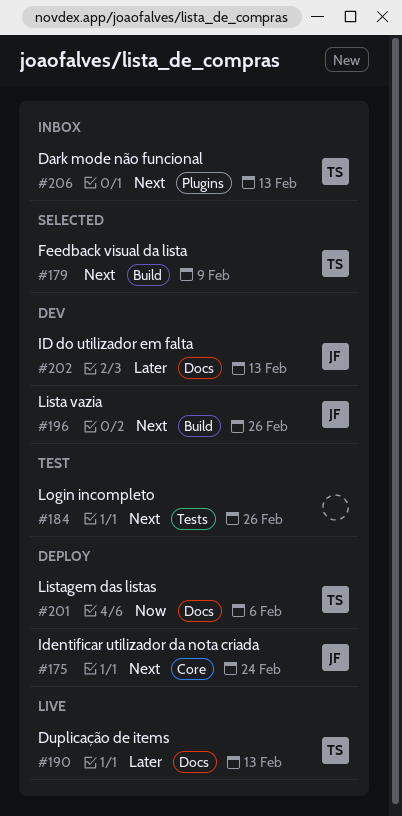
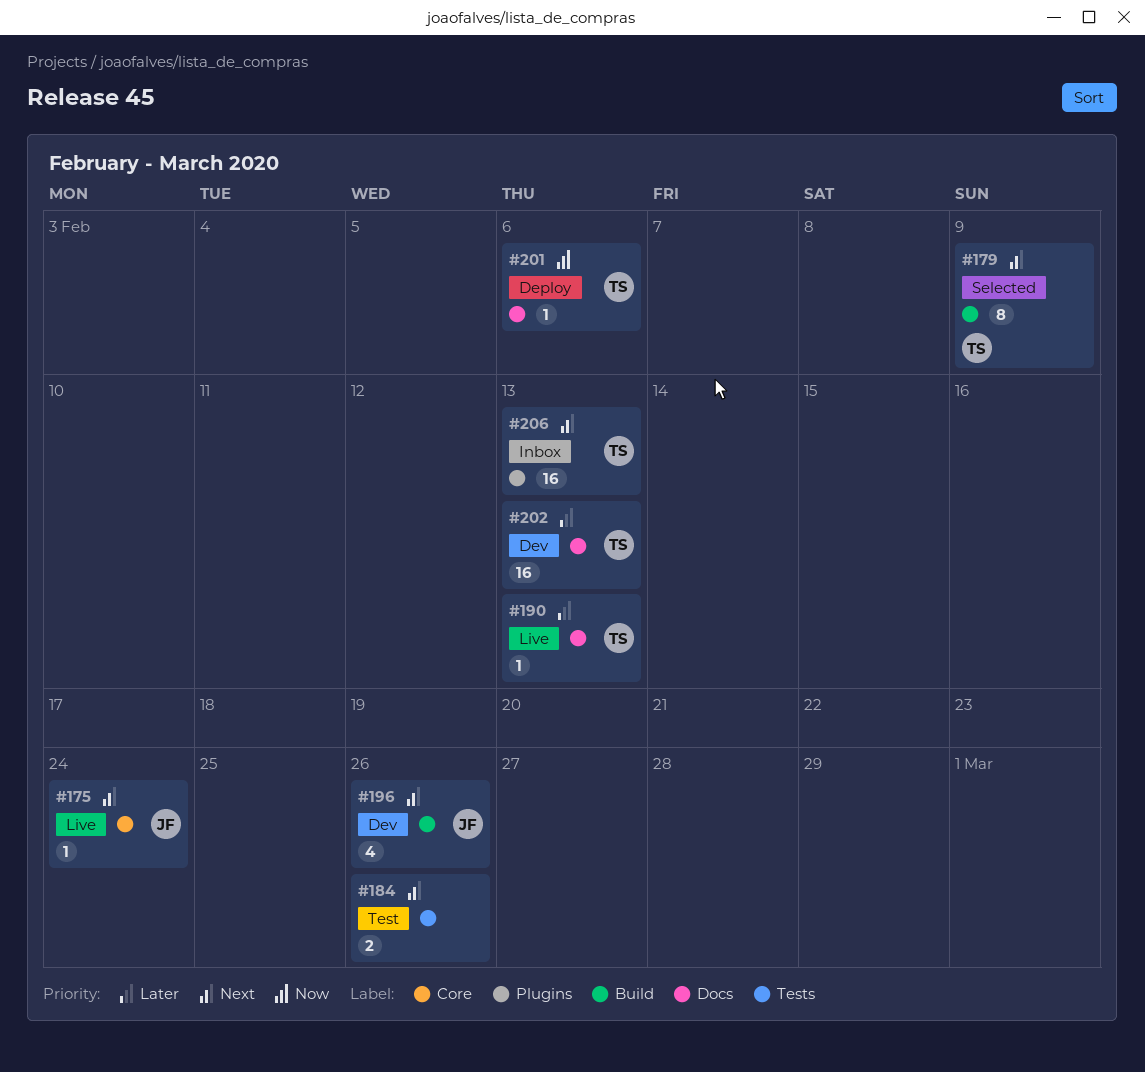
#175, status: Deploy -> Live
#202, owner: JF -> TS

